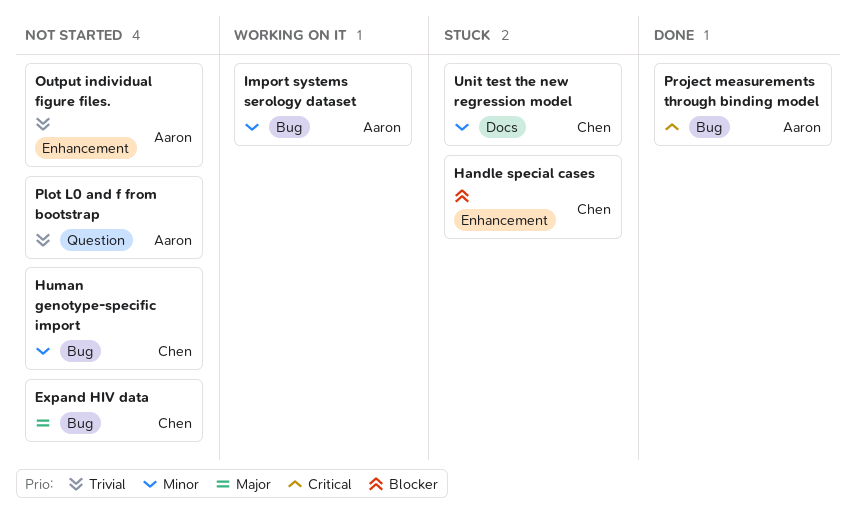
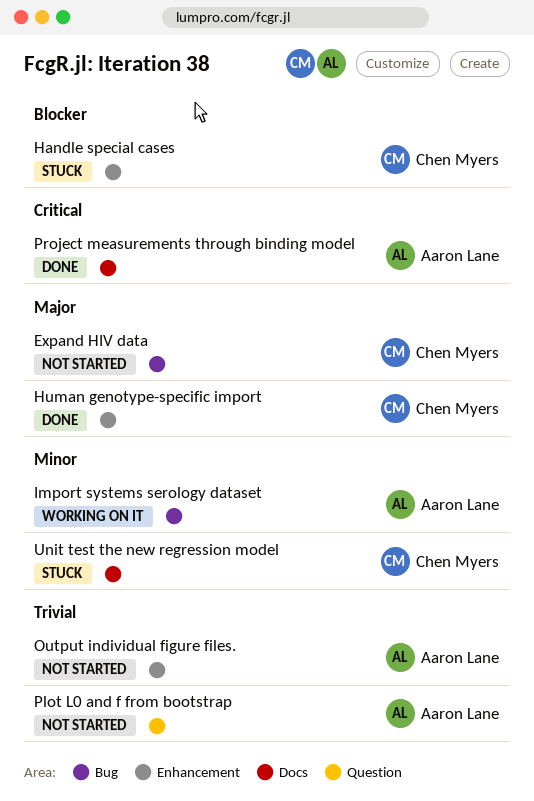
Human genotype-specific import, status: Not started -> Done
Human genotype-specific import, priority: Minor -> Major
Human genotype-specific import, label: Bug -> Enhancement
Project measurements through binding model, label: Bug -> Docs

